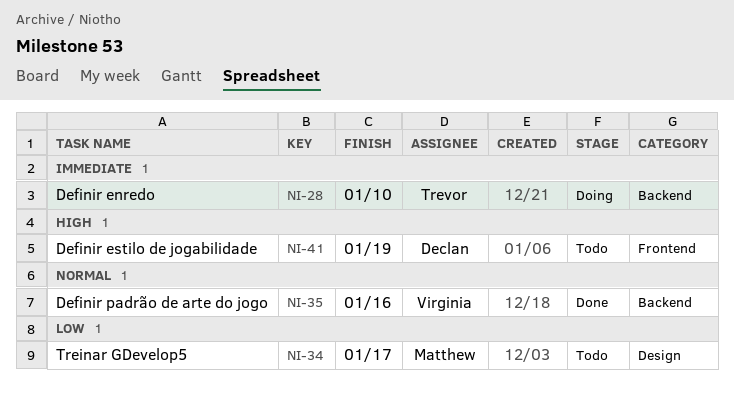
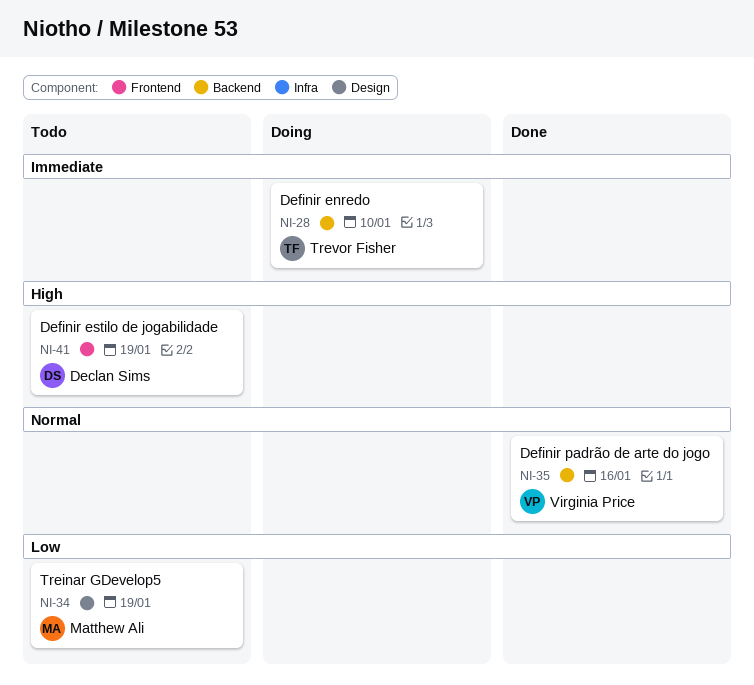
NI-34, due: Jan 17 -> Jan 19

